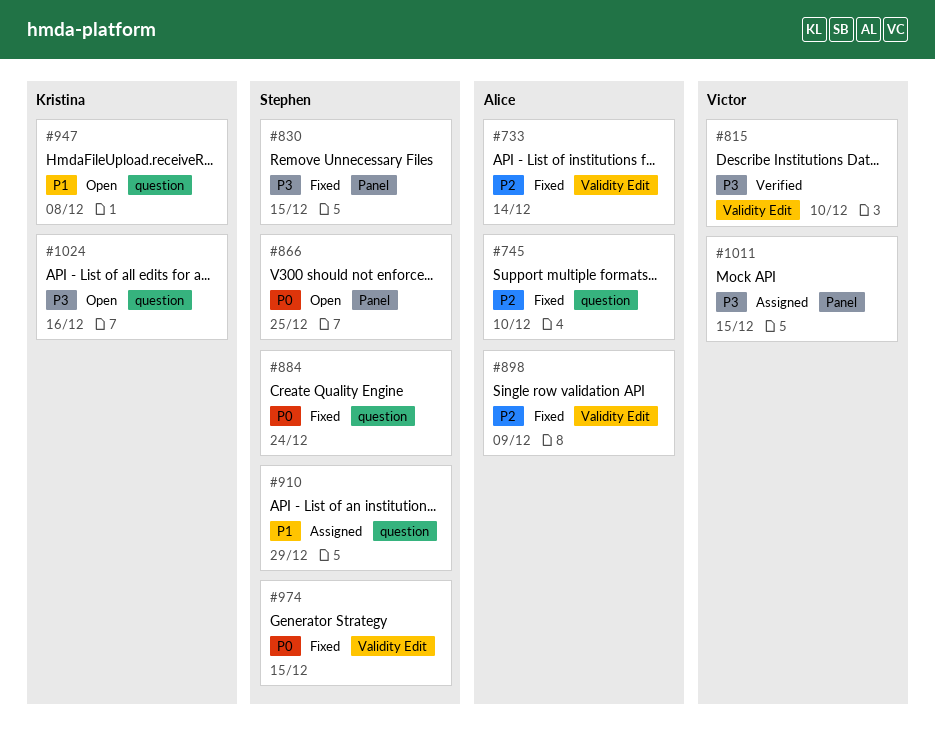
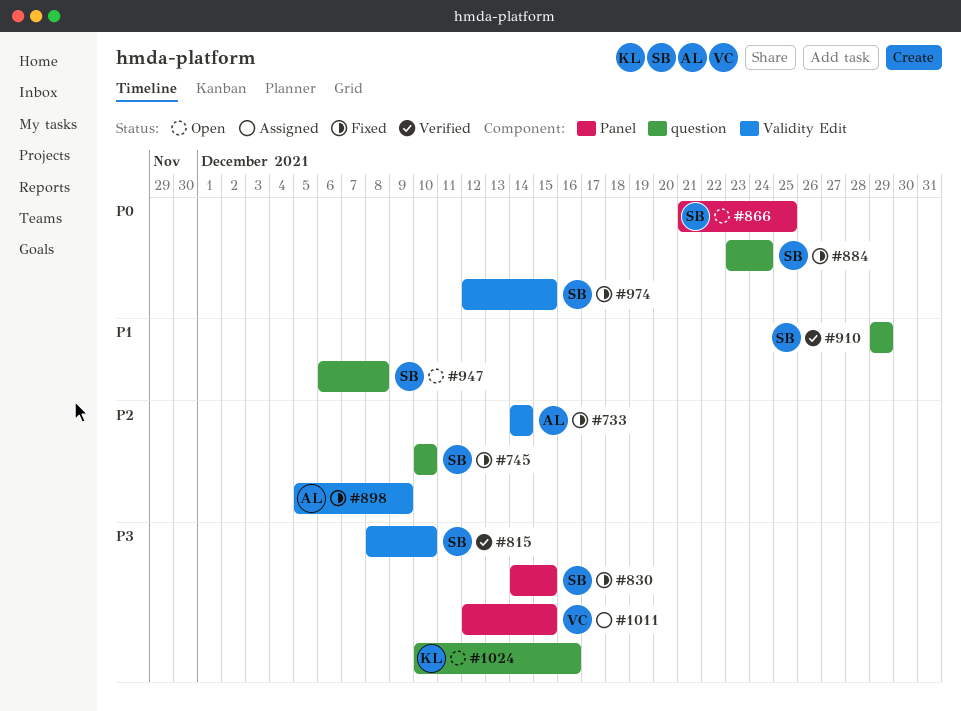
#745, owner: Alice -> Stephen
#815, owner: Victor -> Stephen
#910, status: Assigned -> Verified
#947, owner: Kristina -> Stephen

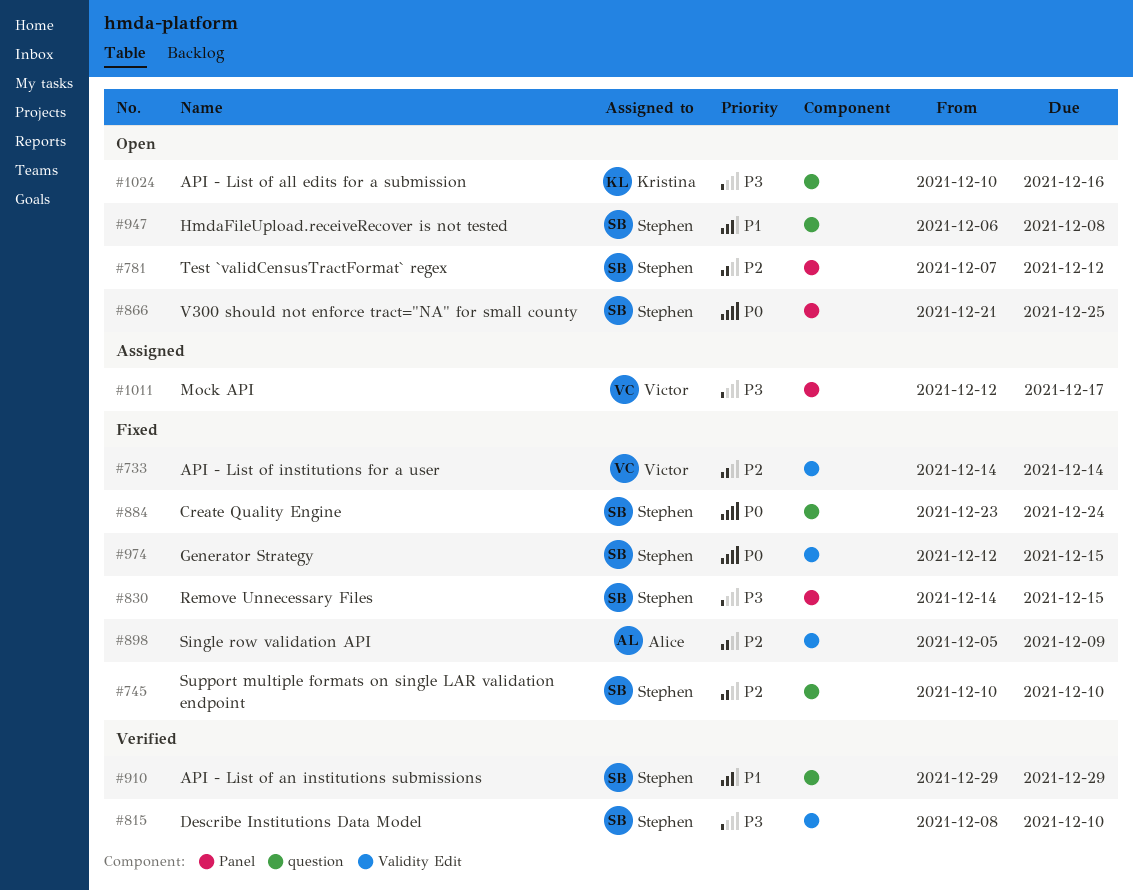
#733, owner: Alice -> Victor
#781: none -> present
#1011, due: Dec 15 -> Dec 17

